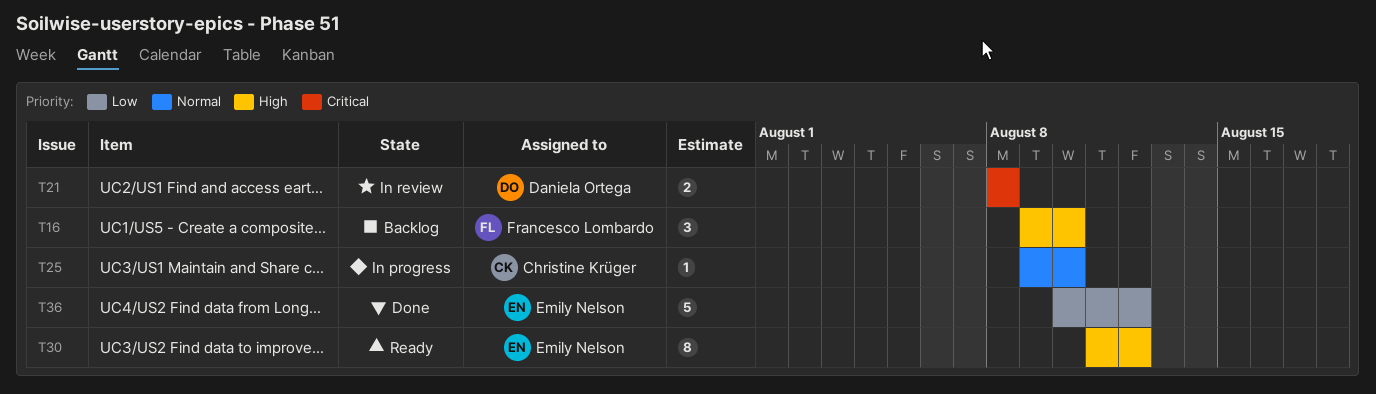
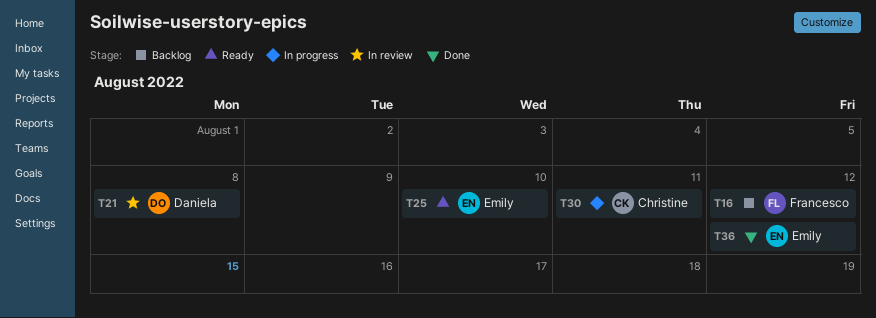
T16, due: Aug 10 -> Aug 12
T25, status: In progress -> Ready
T25, owner: Christine Krüger -> Emily Nelson
T30, status: Ready -> In progress
T30, owner: Emily Nelson -> Christine Krüger
T30, due: Aug 12 -> Aug 11

